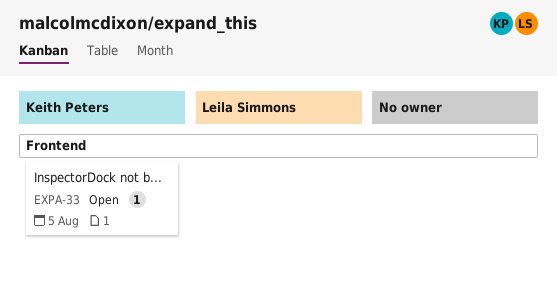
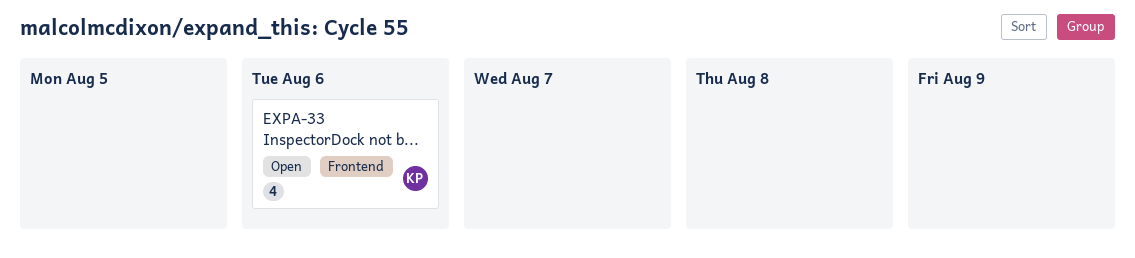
EXPA-33, estimate: 1 -> 4
EXPA-33, due: Aug 5 -> Aug 6

